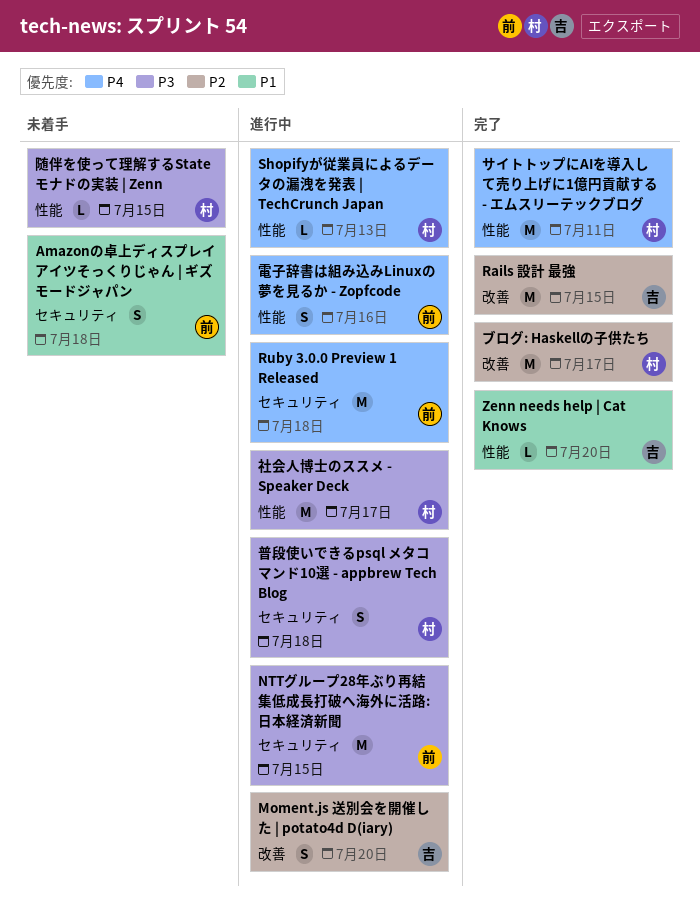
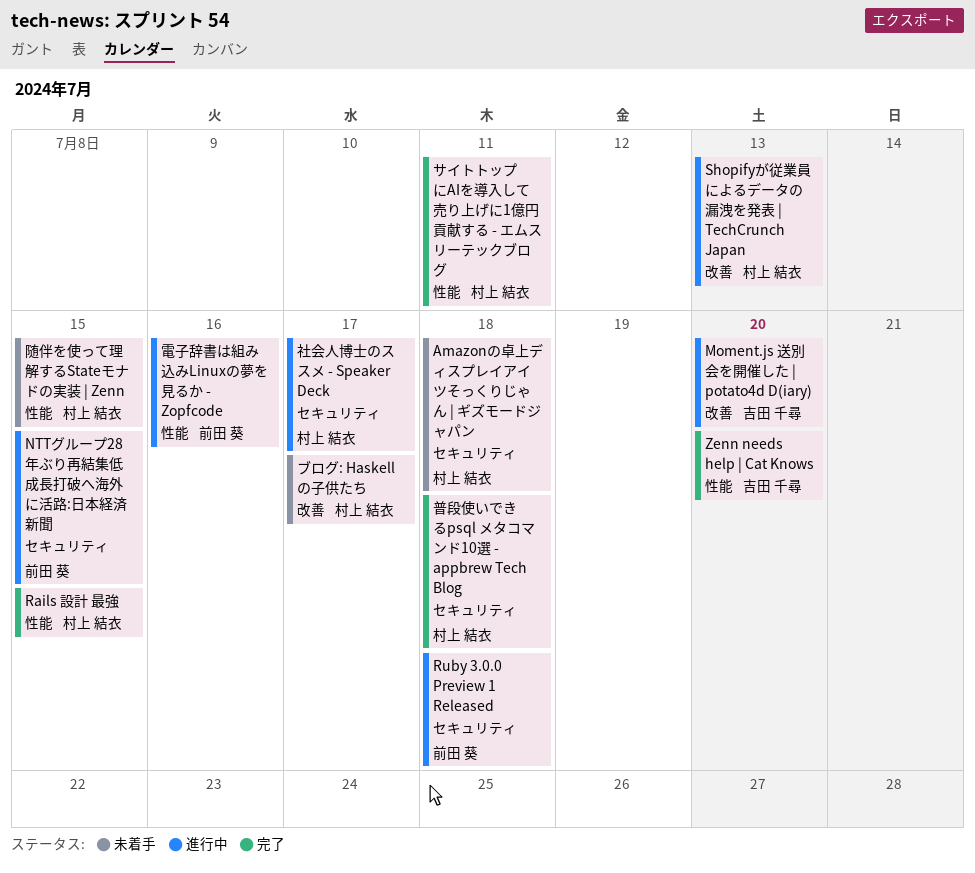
Amazonの卓上ディスプレイアイツそっくりじゃん | ギズモードジャパン, owner: 前田 葵 -> 村上 結衣
Rails 設計 最強, owner: 吉田 千尋 -> 村上 結衣
Rails 設計 最強, label: 改善 -> 性能
Shopifyが従業員によるデータの漏洩を発表 | TechCrunch Japan, label: 性能 -> 改善
ブログ: Haskellの子供たち, status: 完了 -> 未着手
普段使いできるpsql メタコマンド10選 - appbrew Tech Blog, status: 進行中 -> 完了
社会人博士のススメ - Speaker Deck, label: 性能 -> セキュリティ

